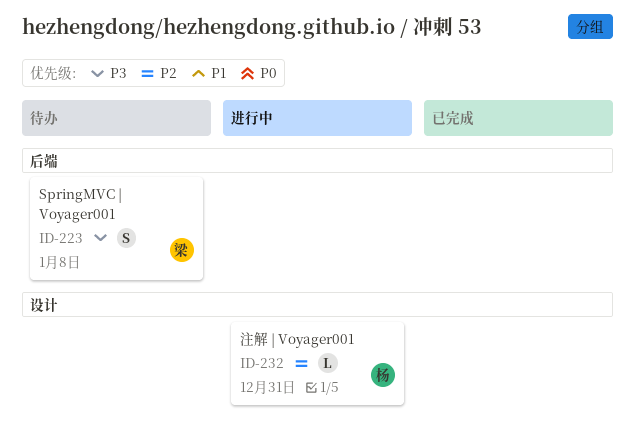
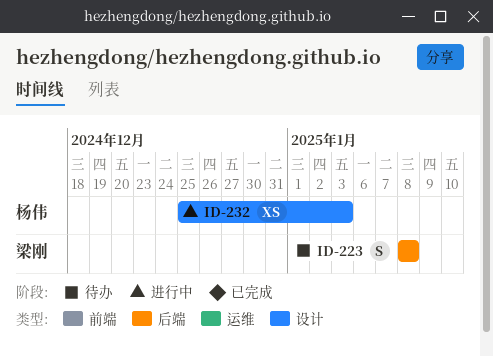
ID-232, estimate: L -> XS
ID-232, due: Dec 31 -> Jan 3

